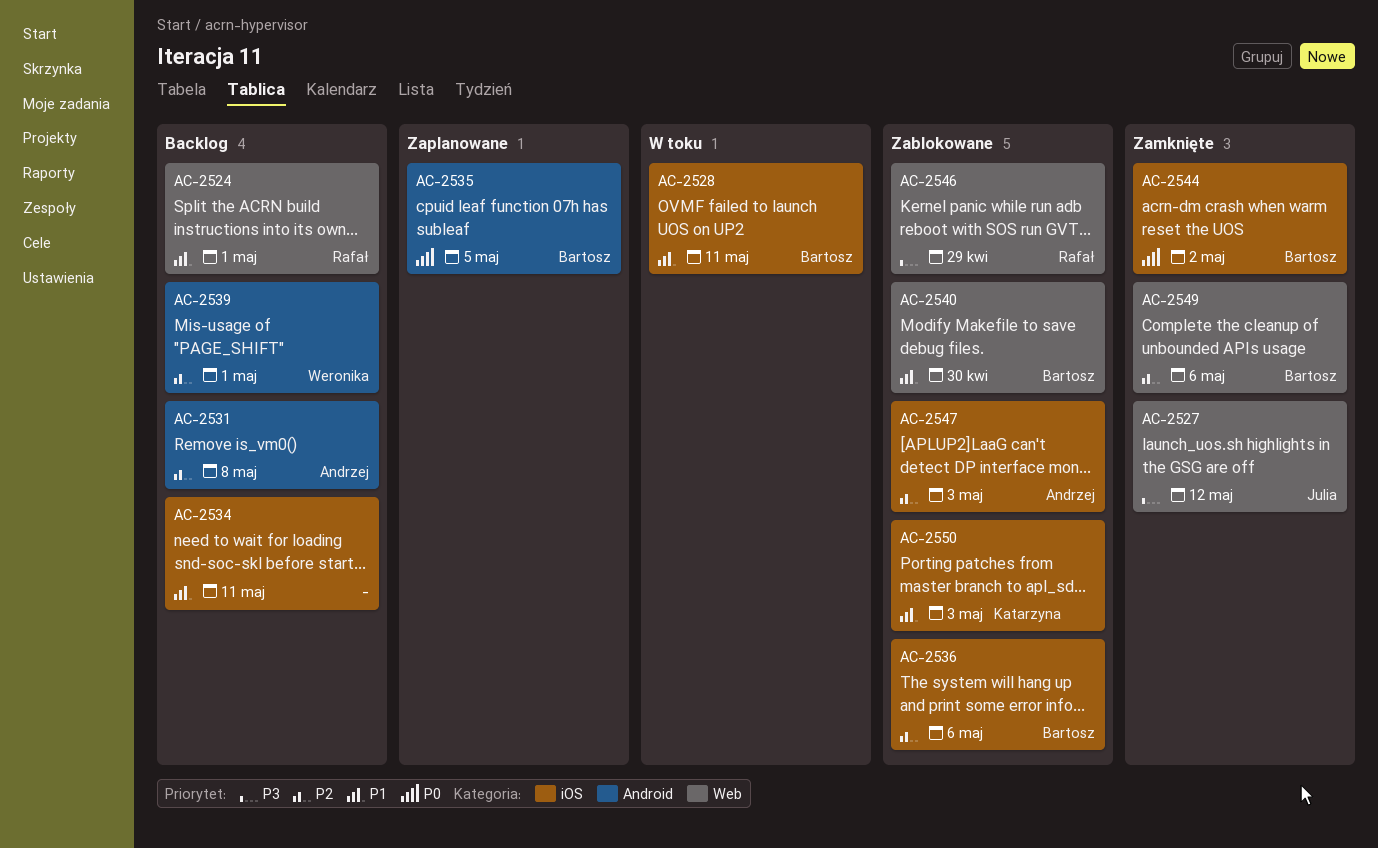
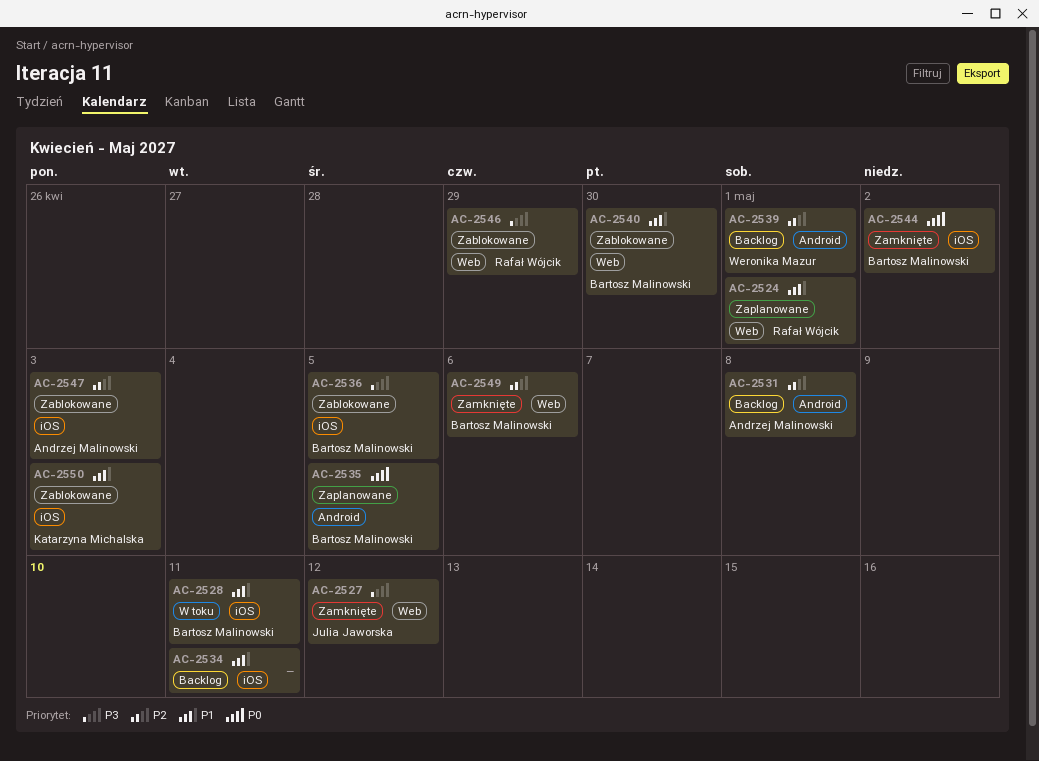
AC-2524, status: Backlog -> Zaplanowane
AC-2536, priority: P2 -> P3
AC-2536, due: May 6 -> May 5

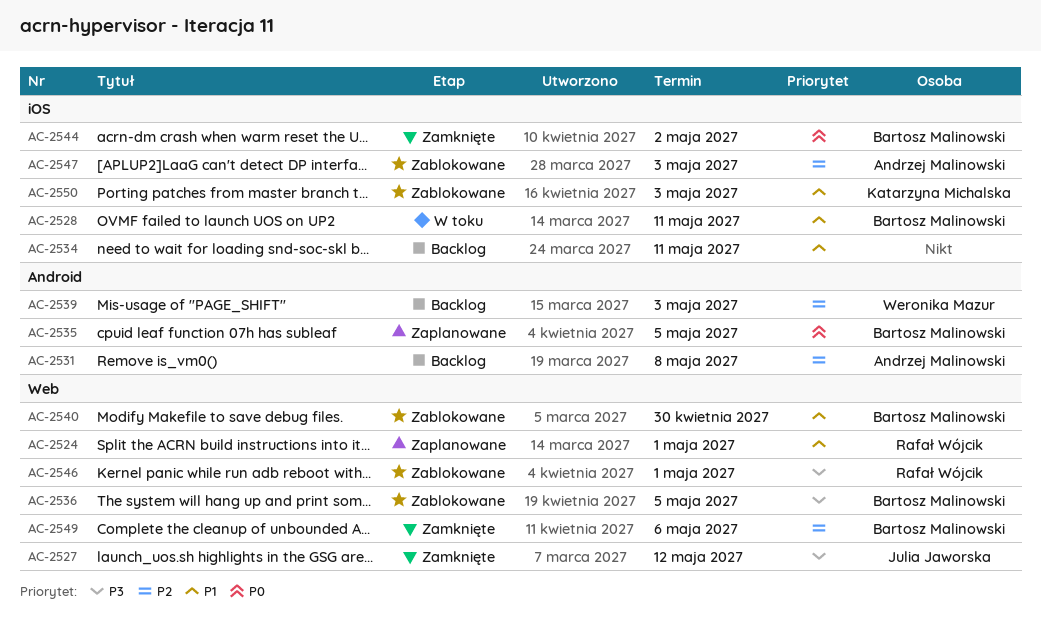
AC-2536, label: iOS -> Web
AC-2539, due: May 1 -> May 3
AC-2546, due: Apr 29 -> May 1

